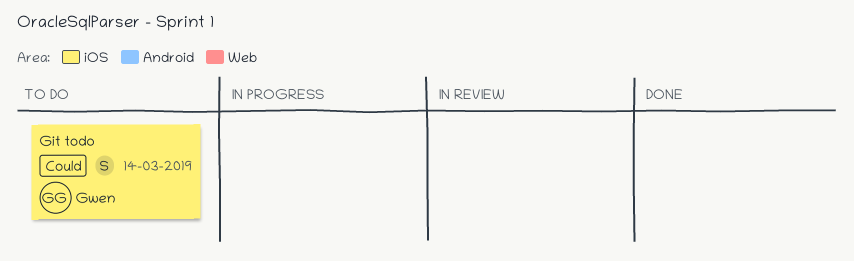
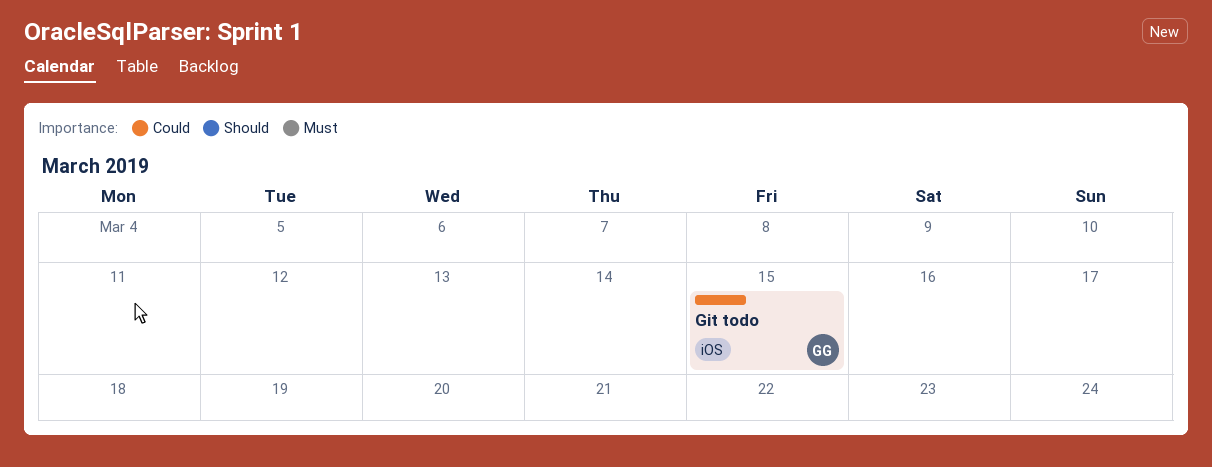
Git todo, due: Mar 14 -> Mar 15

